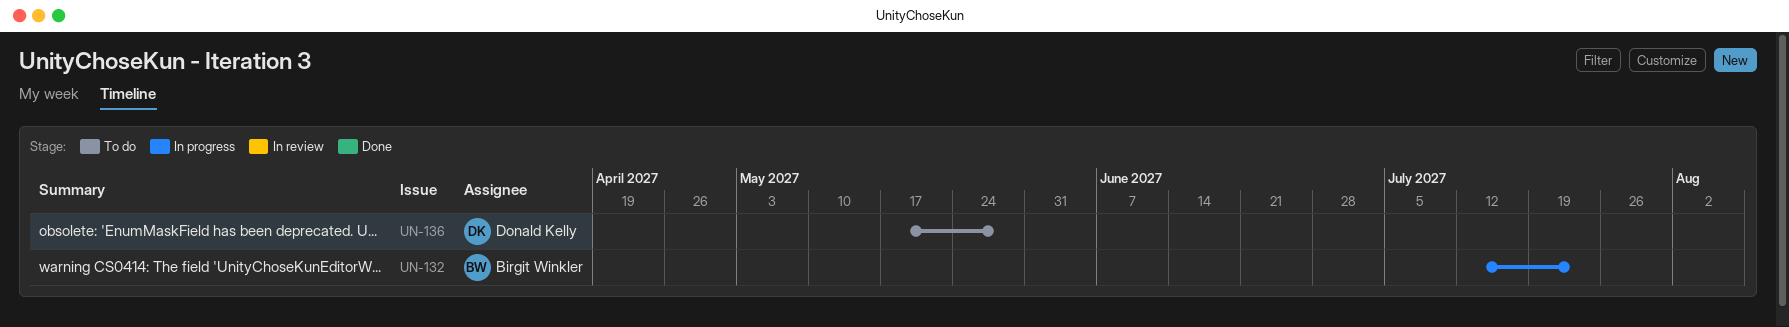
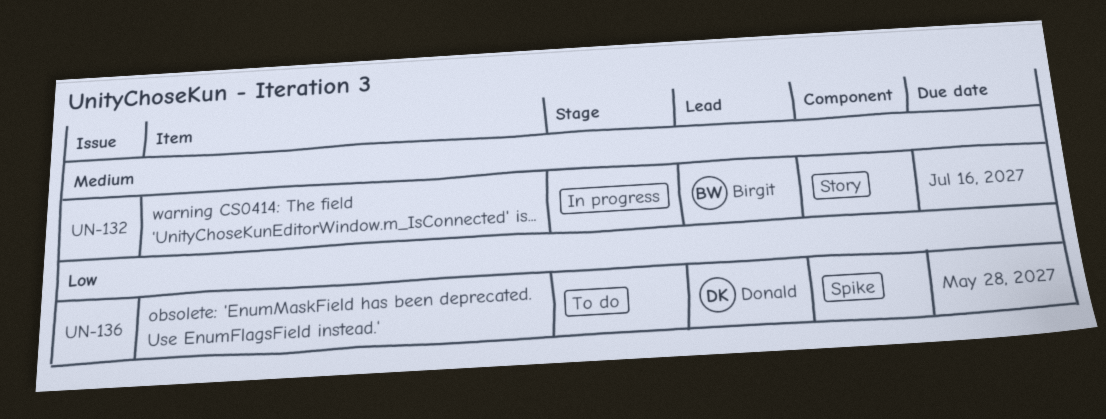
UN-132, due: Jul 23 -> Jul 16

